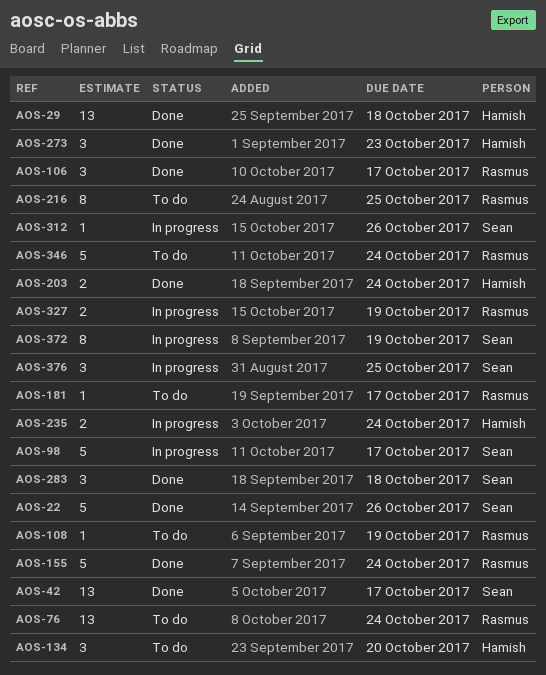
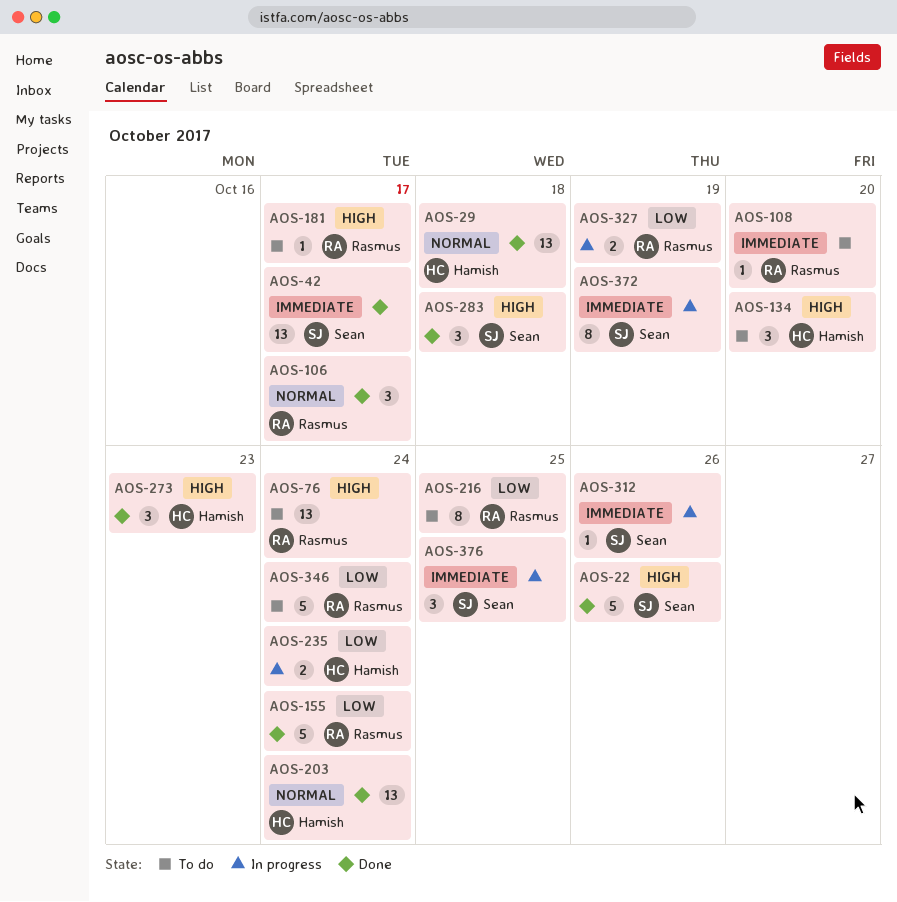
AOS-98: present -> none
AOS-108, due: Oct 19 -> Oct 20
AOS-203, estimate: 2 -> 13

